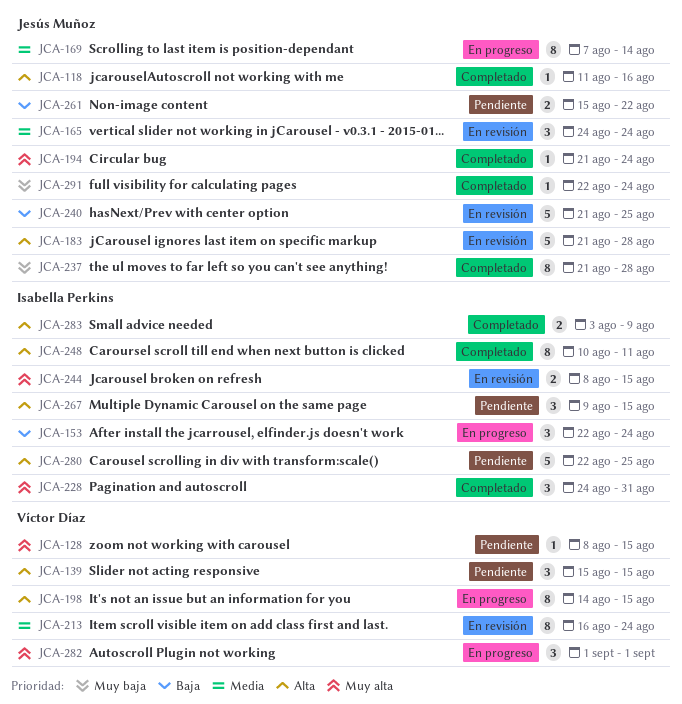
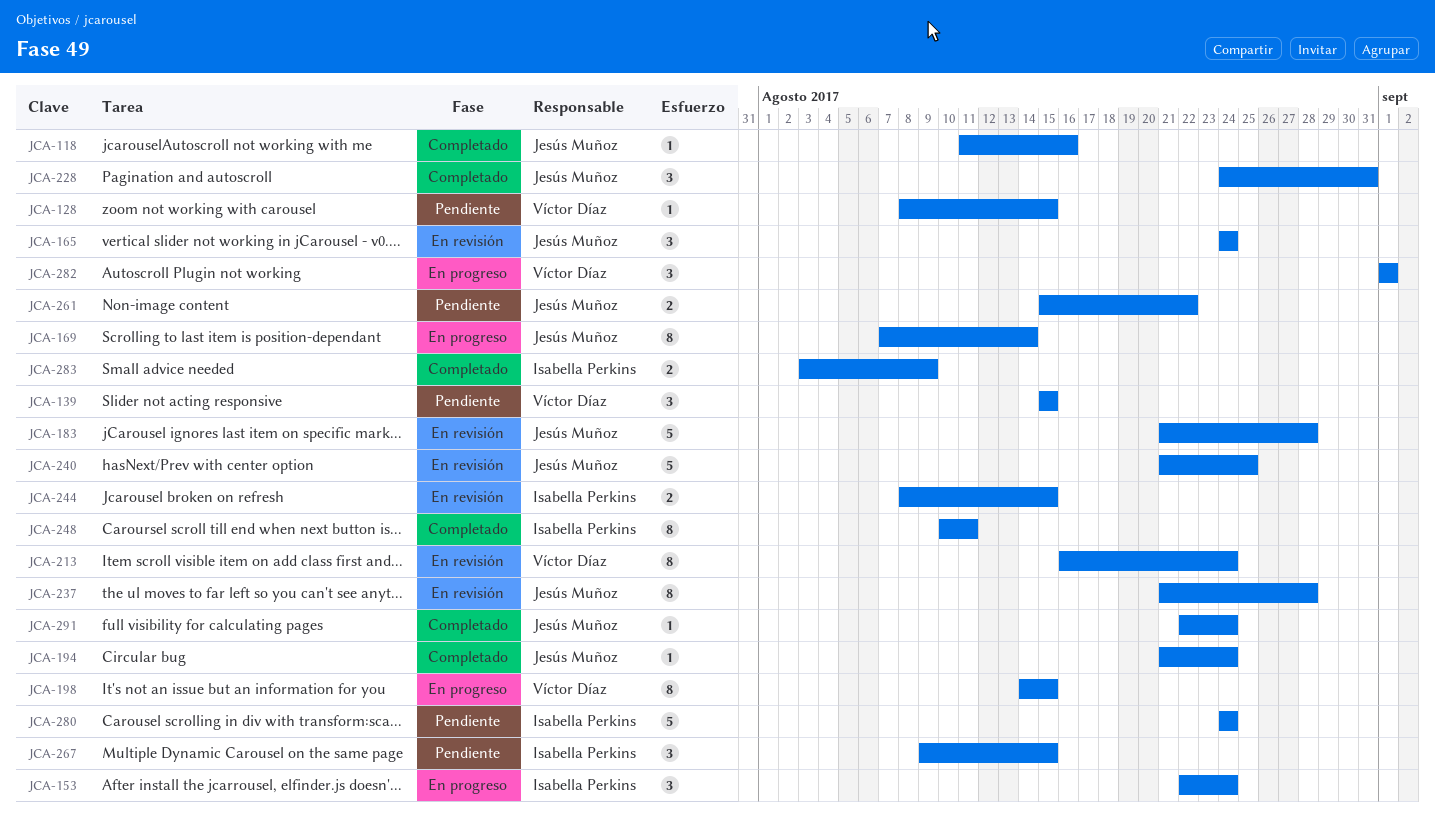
JCA-228, owner: Isabella Perkins -> Jesús Muñoz
JCA-237, status: Completado -> En revisión
JCA-280, start: Aug 22 -> Aug 24
JCA-280, due: Aug 25 -> Aug 24

